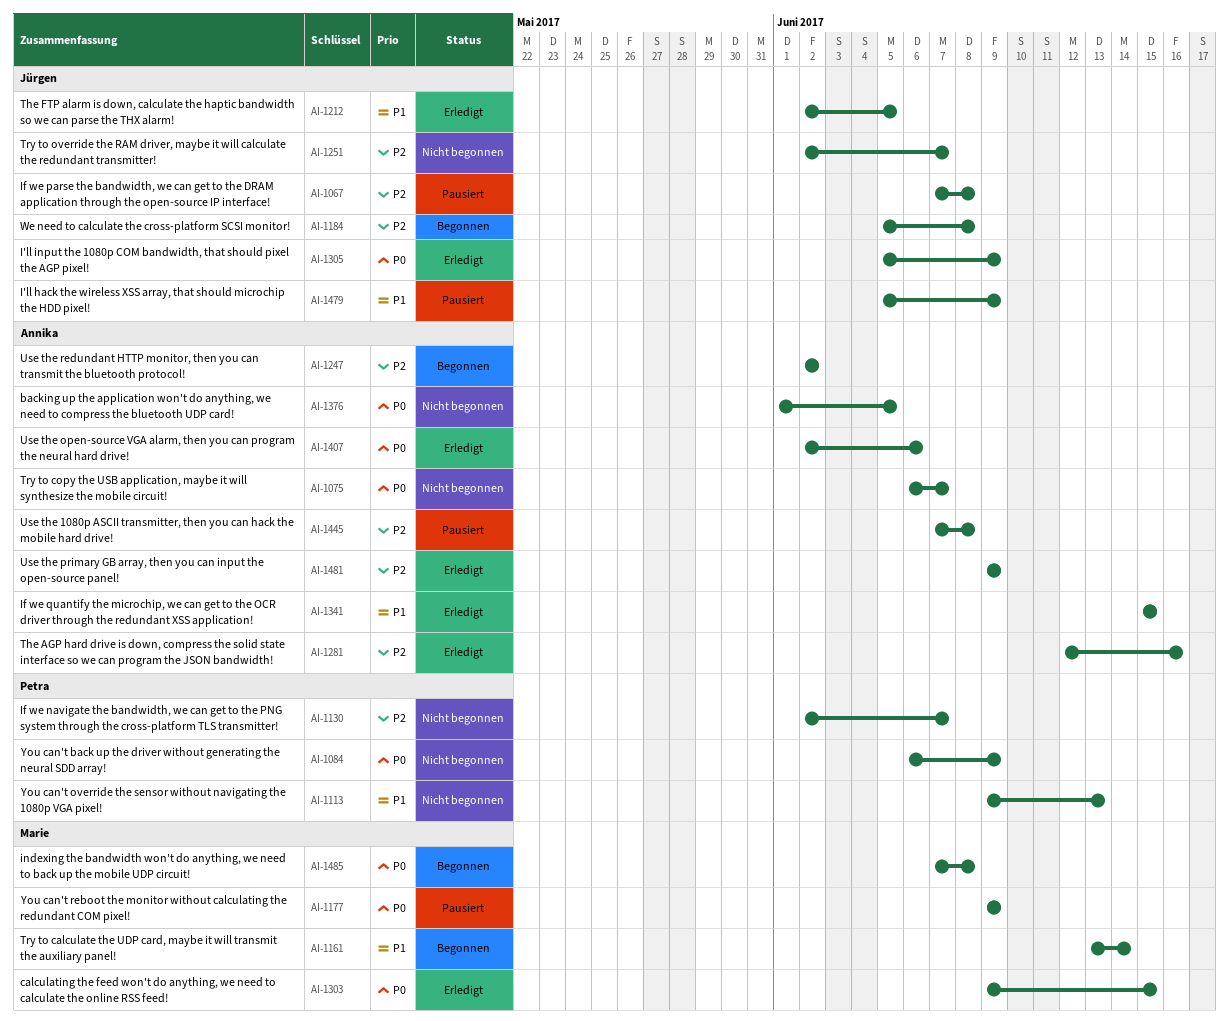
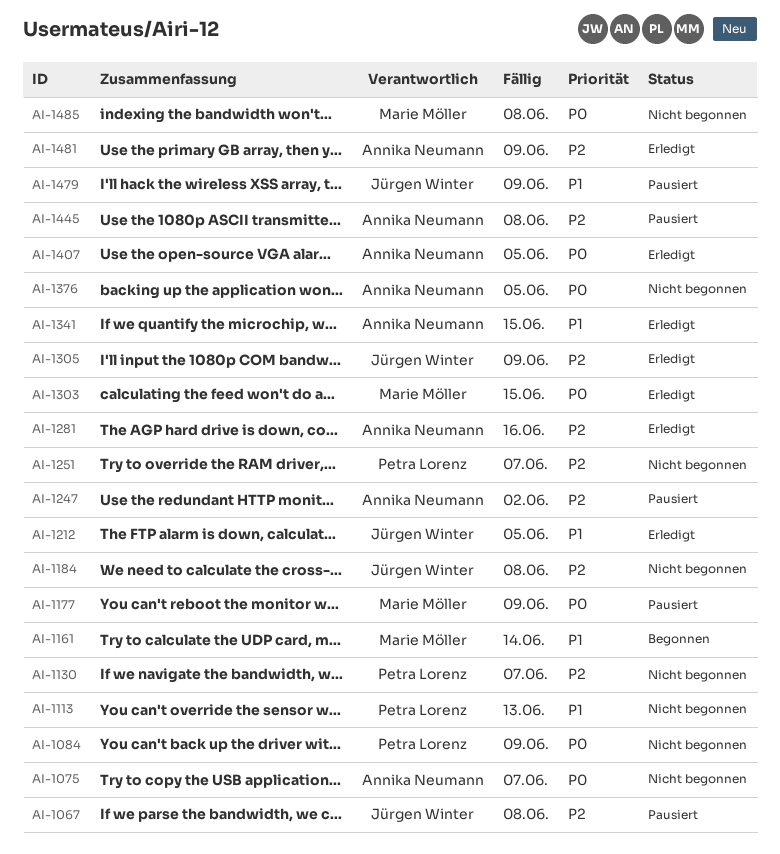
AI-1184, status: Begonnen -> Nicht begonnen
AI-1247, status: Begonnen -> Pausiert
AI-1251, owner: Jürgen Winter -> Petra Lorenz
AI-1305, priority: P0 -> P2
AI-1407, due: Jun 6 -> Jun 5
AI-1485, status: Begonnen -> Nicht begonnen

